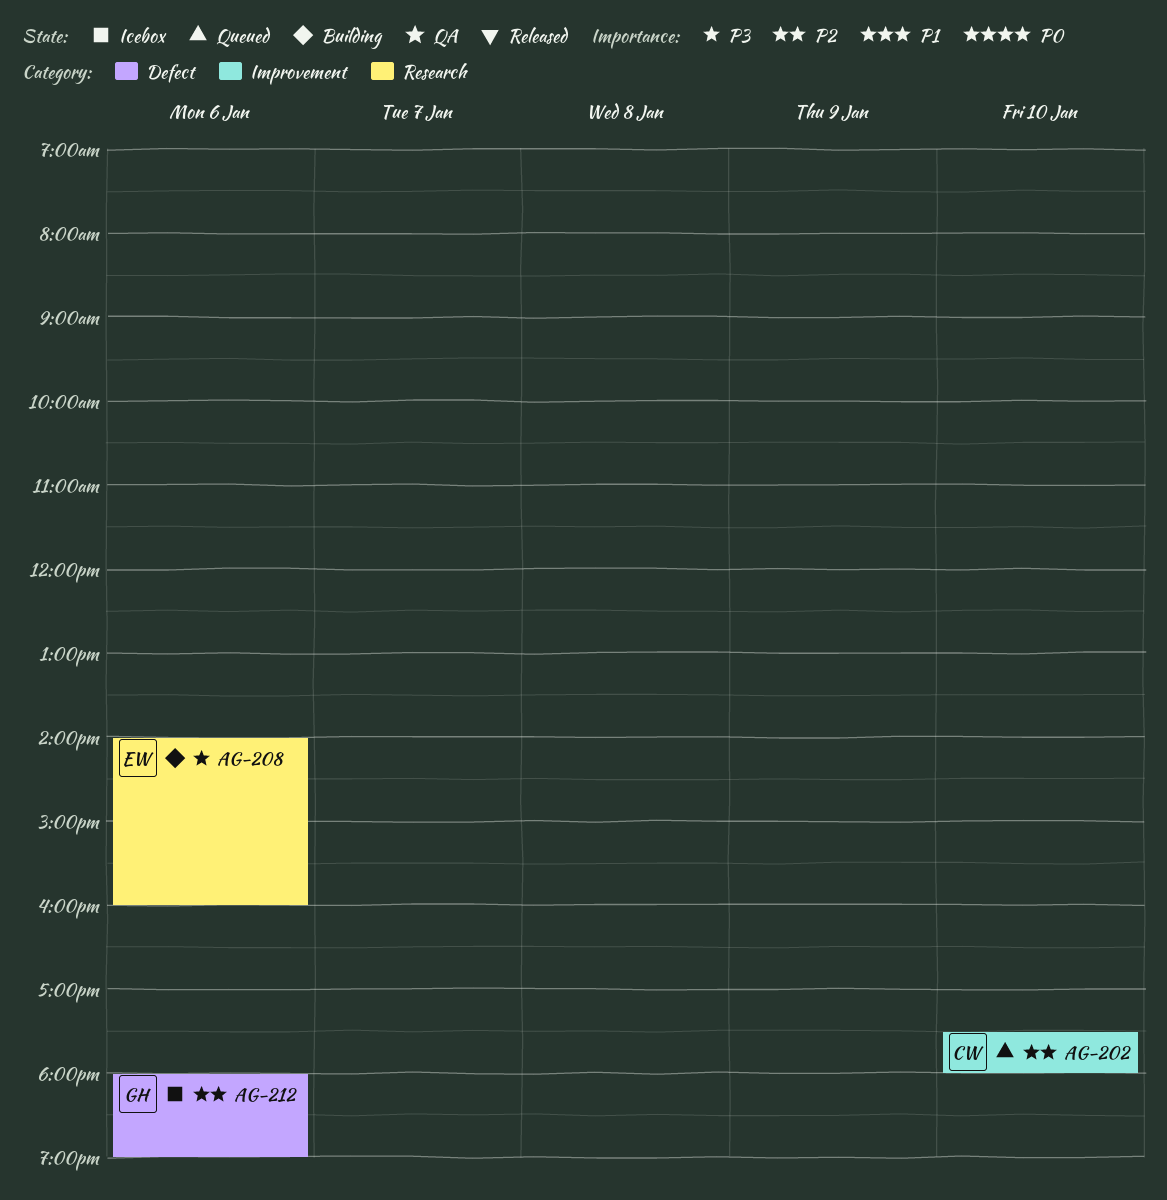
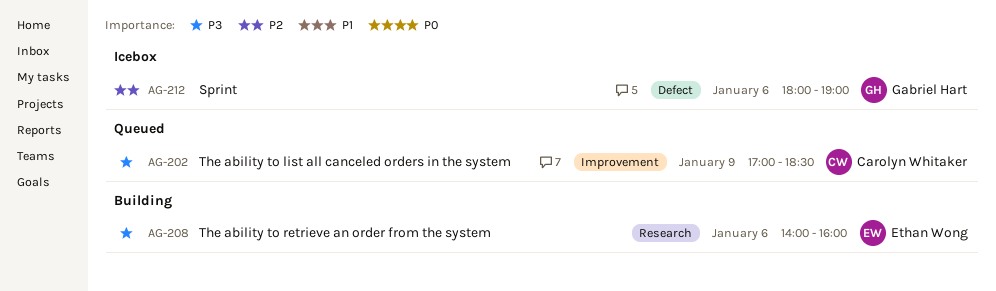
AG-202, priority: P2 -> P3
AG-202, day: Jan 10 -> Jan 9
AG-202, begins: 17:30 -> 17:00
AG-202, ends: 18:00 -> 18:30

